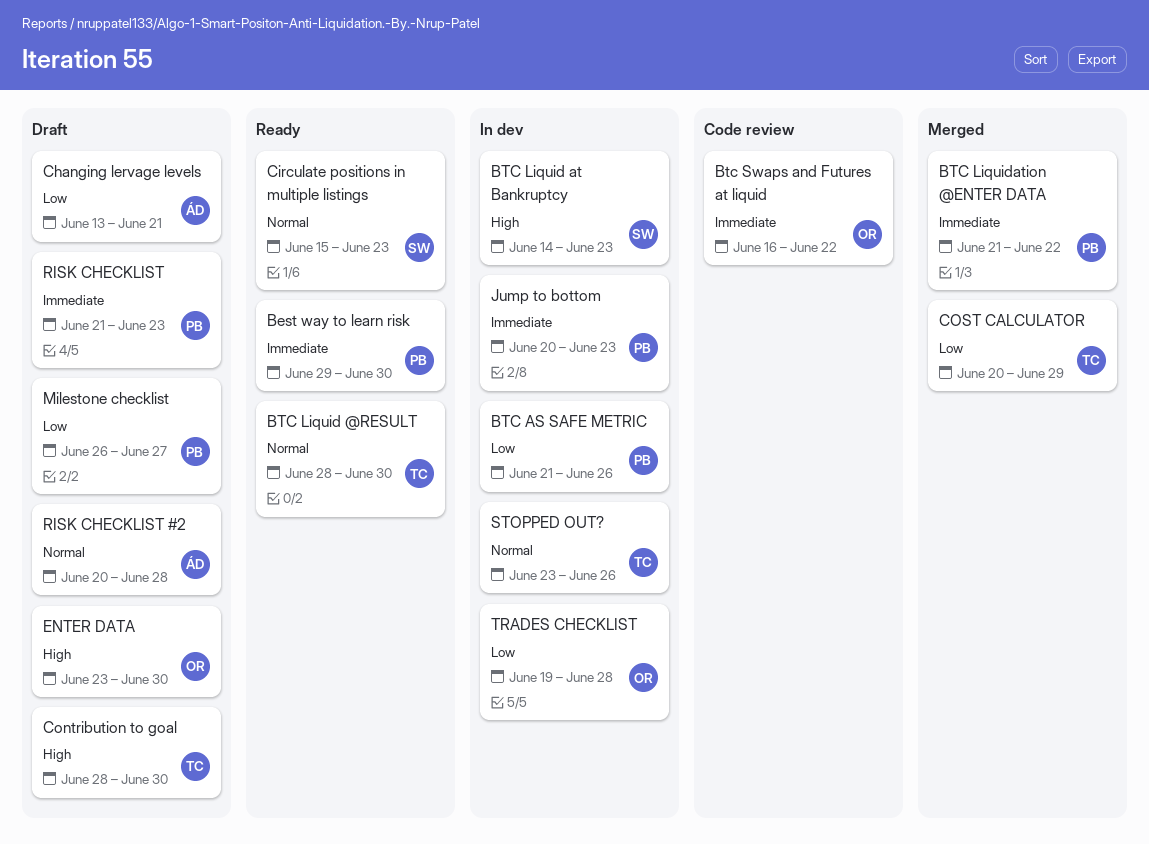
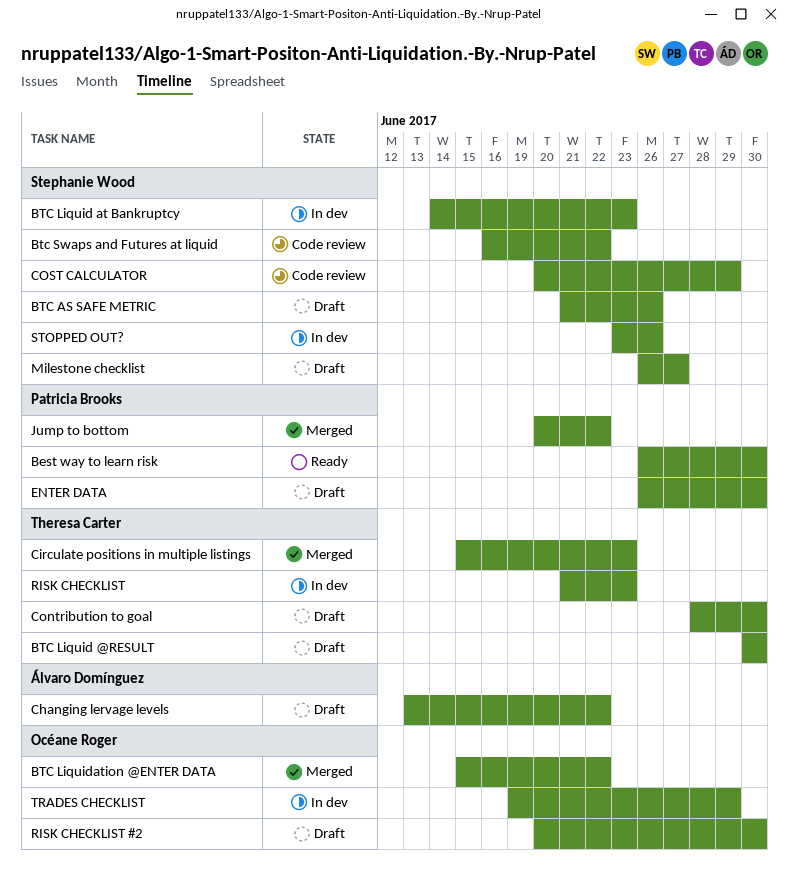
Best way to learn risk, start: Jun 29 -> Jun 26
BTC AS SAFE METRIC, status: In dev -> Draft
BTC AS SAFE METRIC, owner: Patricia Brooks -> Stephanie Wood
BTC Liquid @RESULT, status: Ready -> Draft
BTC Liquid @RESULT, start: Jun 28 -> Jun 30
BTC Liquidation @ENTER DATA, owner: Patricia Brooks -> Océane Roger
BTC Liquidation @ENTER DATA, start: Jun 21 -> Jun 15
Btc Swaps and Futures at liquid, owner: Océane Roger -> Stephanie Wood
Changing lervage levels, due: Jun 21 -> Jun 22
Circulate positions in multiple listings, status: Ready -> Merged
Circulate positions in multiple listings, owner: Stephanie Wood -> Theresa Carter
COST CALCULATOR, status: Merged -> Code review
COST CALCULATOR, owner: Theresa Carter -> Stephanie Wood
ENTER DATA, owner: Océane Roger -> Patricia Brooks
ENTER DATA, start: Jun 23 -> Jun 26
Jump to bottom, status: In dev -> Merged
Jump to bottom, due: Jun 23 -> Jun 22
Milestone checklist, owner: Patricia Brooks -> Stephanie Wood
RISK CHECKLIST, status: Draft -> In dev
RISK CHECKLIST, owner: Patricia Brooks -> Theresa Carter
RISK CHECKLIST #2, owner: Álvaro Domínguez -> Océane Roger
RISK CHECKLIST #2, due: Jun 28 -> Jun 30
STOPPED OUT?, owner: Theresa Carter -> Stephanie Wood
TRADES CHECKLIST, due: Jun 28 -> Jun 29

